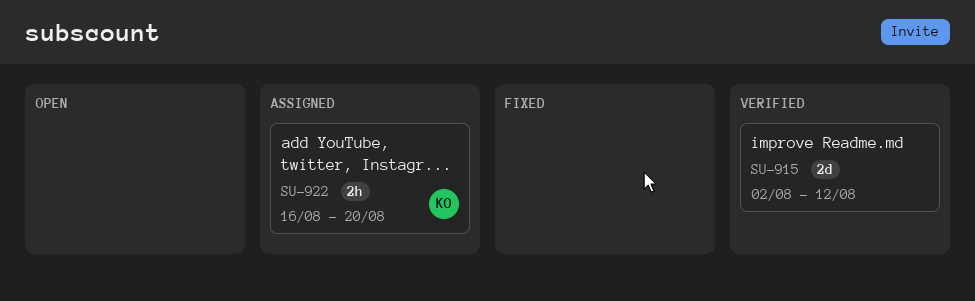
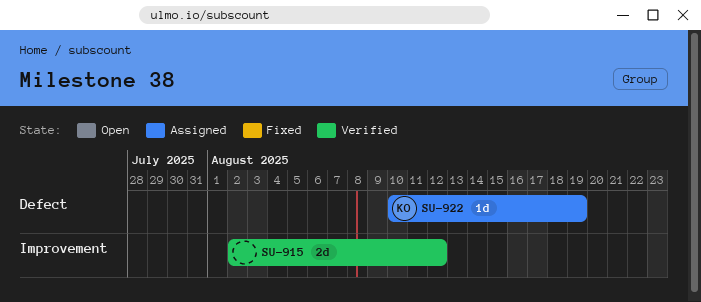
SU-922, estimate: 2h -> 1d
SU-922, start: Aug 16 -> Aug 10
SU-922, due: Aug 20 -> Aug 19

